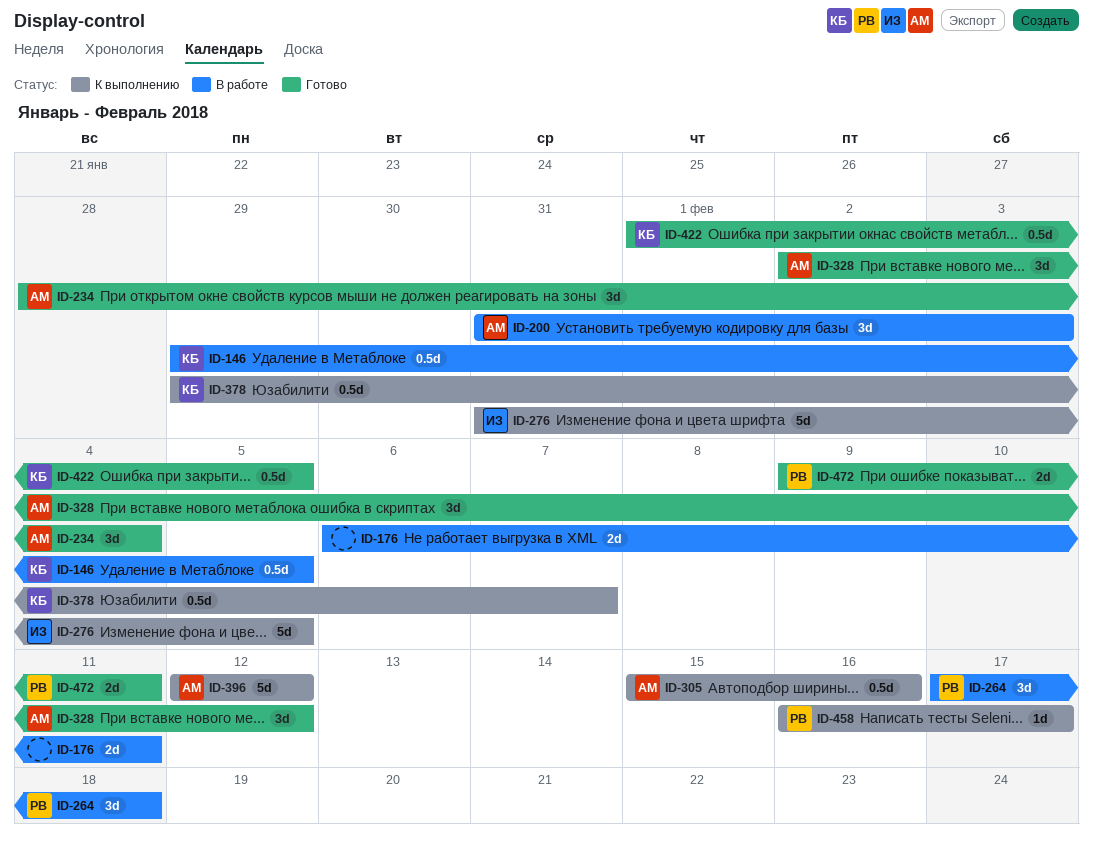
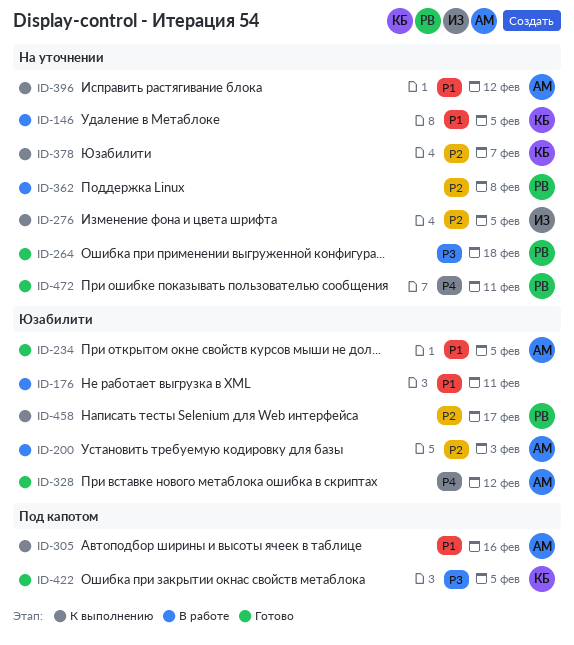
ID-234, due: Feb 4 -> Feb 5
ID-264, status: В работе -> Готово
ID-362: none -> present

